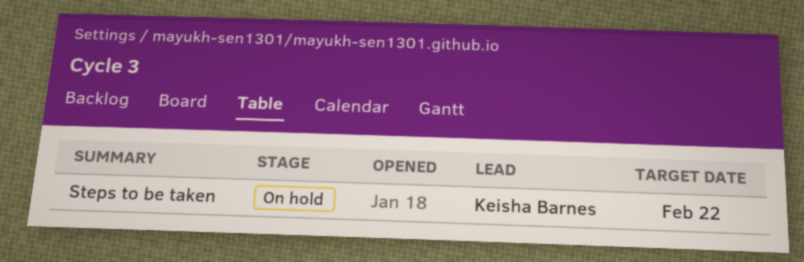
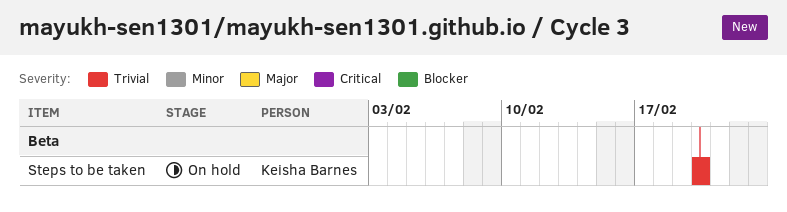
Steps to be taken, due: Feb 22 -> Feb 20

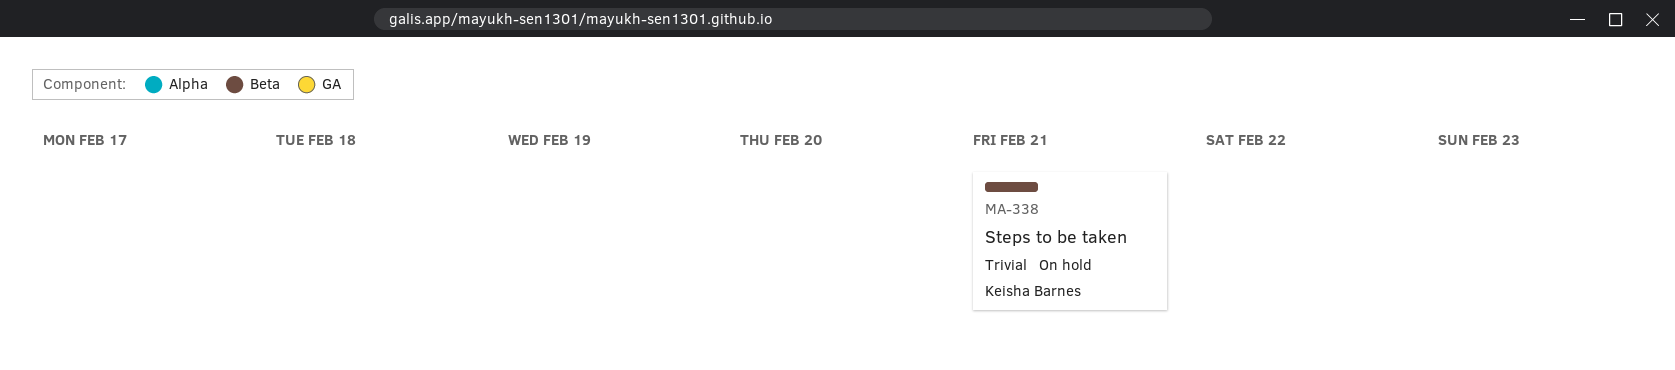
Steps to be taken, due: Feb 20 -> Feb 21

